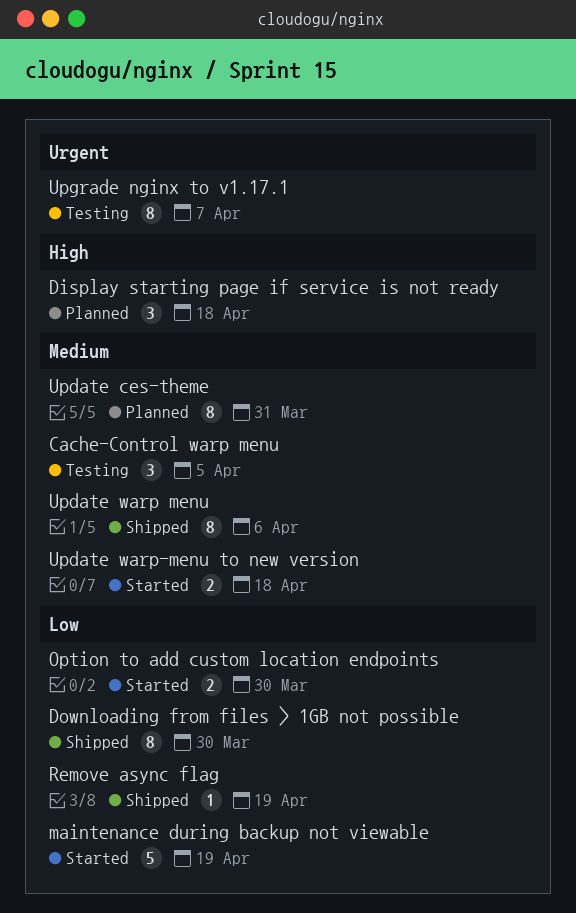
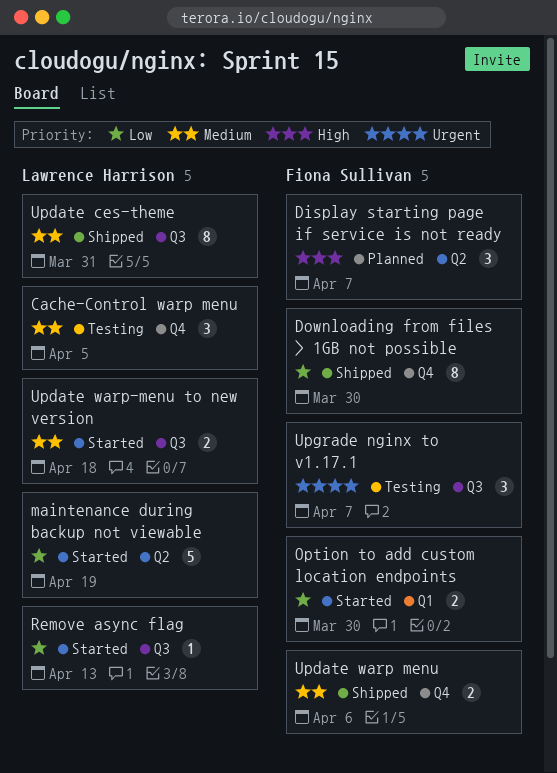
Display starting page if service is not ready, due: Apr 18 -> Apr 7
Remove async flag, status: Shipped -> Started
Remove async flag, due: Apr 19 -> Apr 13
Update ces-theme, status: Planned -> Shipped
Update warp menu, estimate: 8 -> 2
Upgrade nginx to v1.17.1, estimate: 8 -> 3

